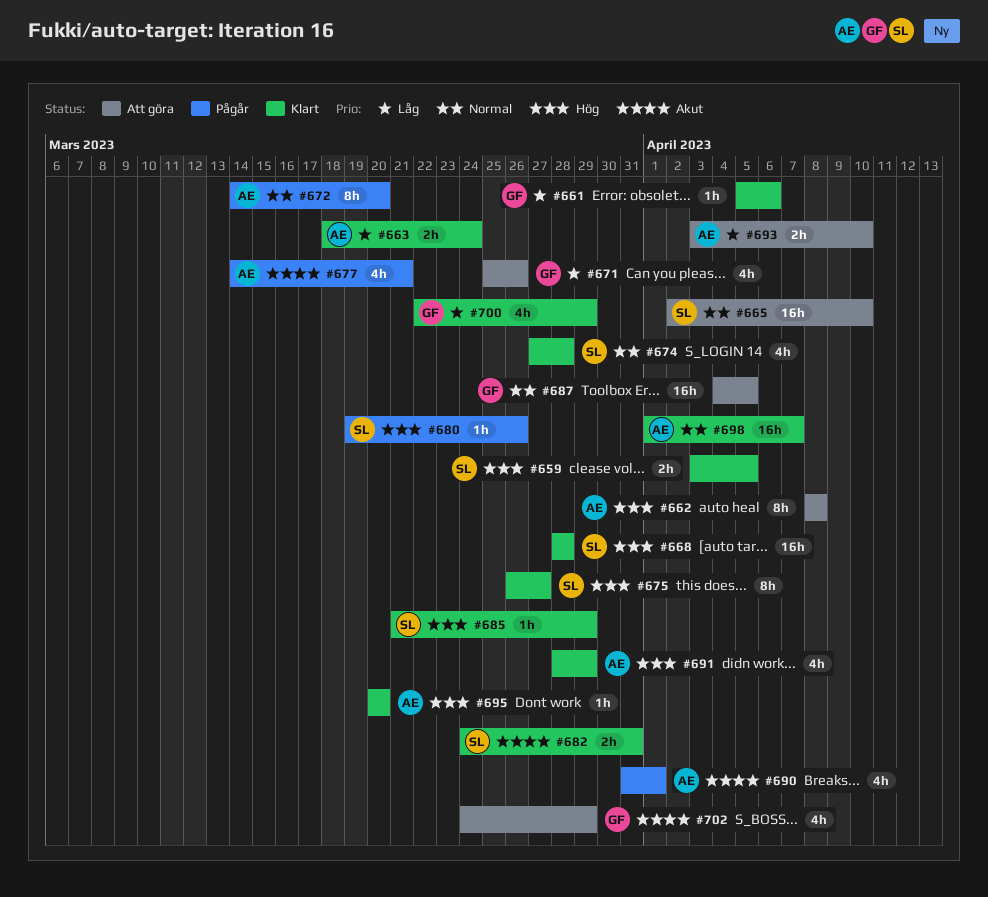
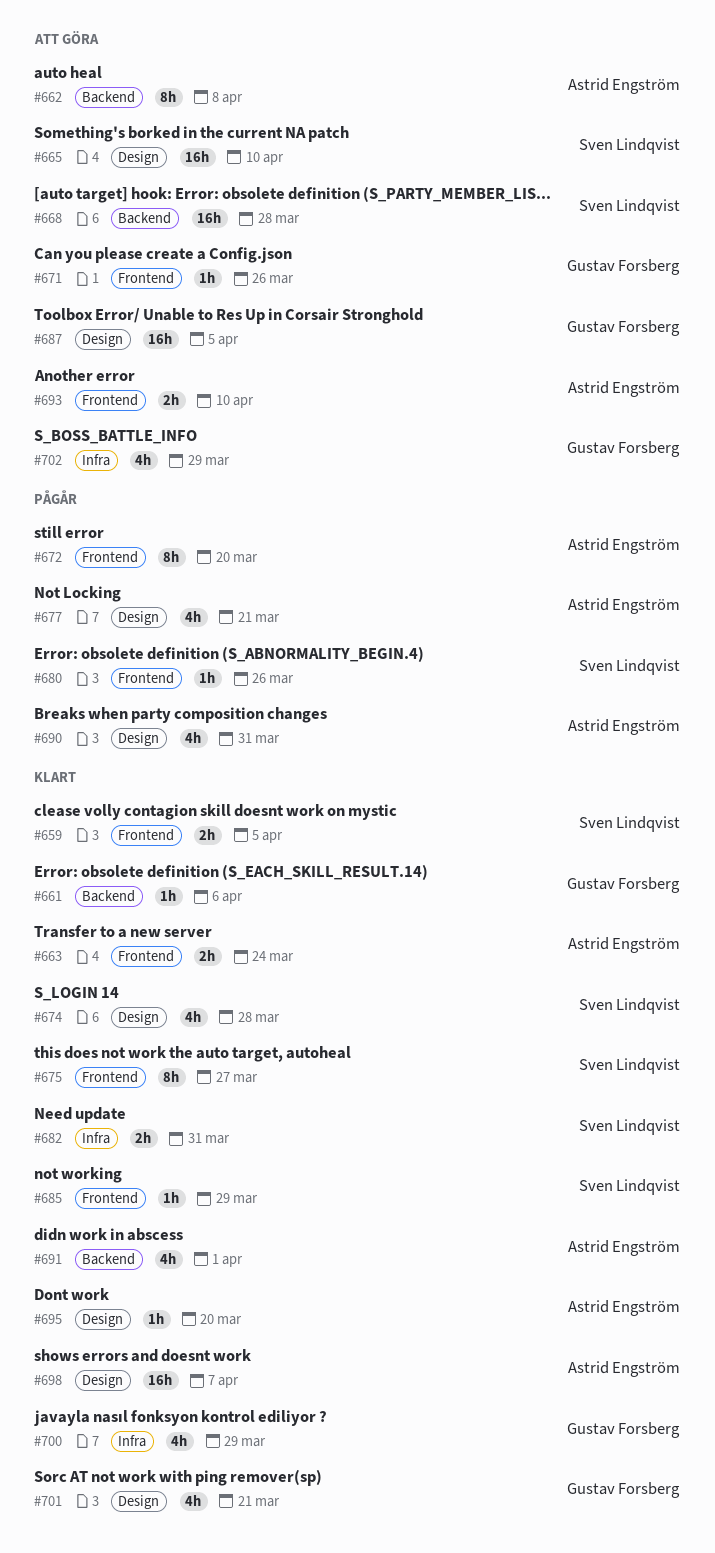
#668, status: Klart -> Att göra
#671, estimate: 4h -> 1h
#690, due: Apr 1 -> Mar 31
#691, due: Mar 29 -> Apr 1
#701: none -> present

